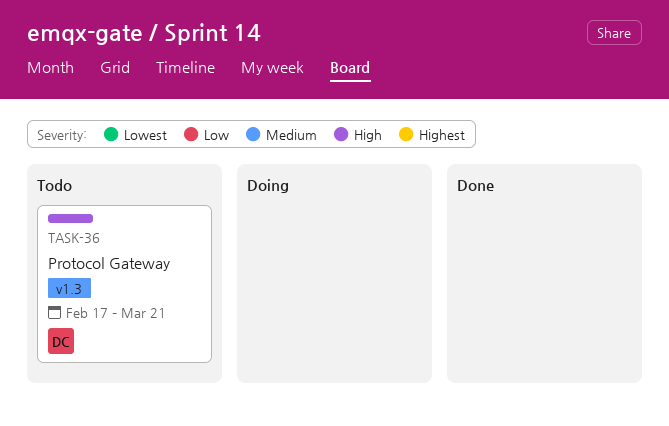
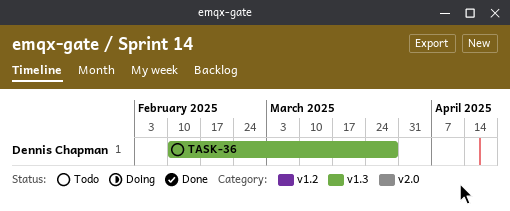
TASK-36, start: Feb 17 -> Feb 10
TASK-36, due: Mar 21 -> Mar 28

